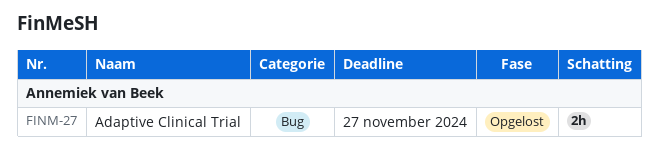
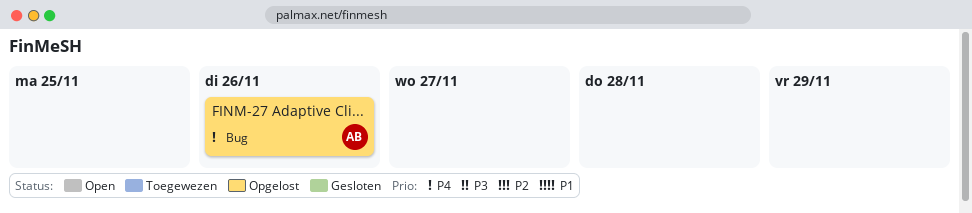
FINM-27, due: Nov 27 -> Nov 26

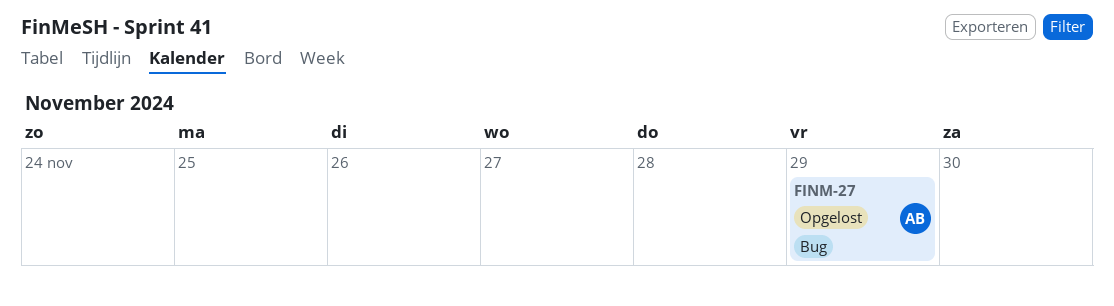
FINM-27, due: Nov 26 -> Nov 29

